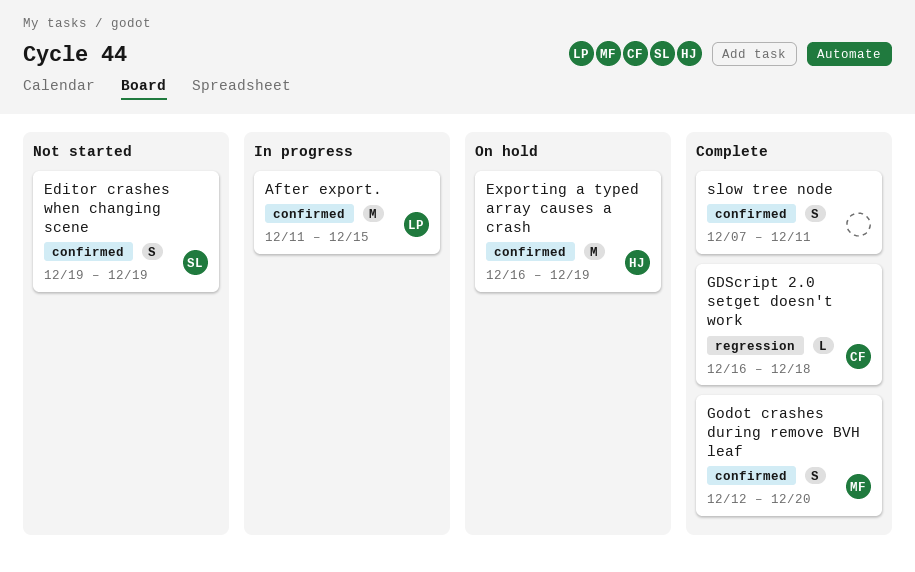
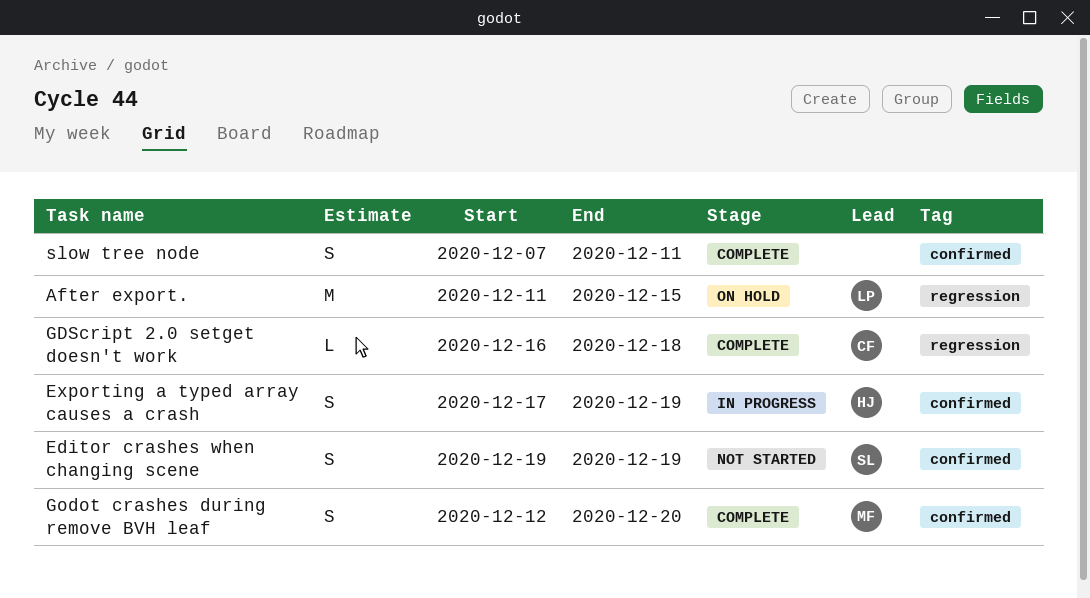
After export., status: In progress -> On hold
After export., label: confirmed -> regression
Exporting a typed array causes a crash, status: On hold -> In progress
Exporting a typed array causes a crash, estimate: M -> S
Exporting a typed array causes a crash, start: Dec 16 -> Dec 17

